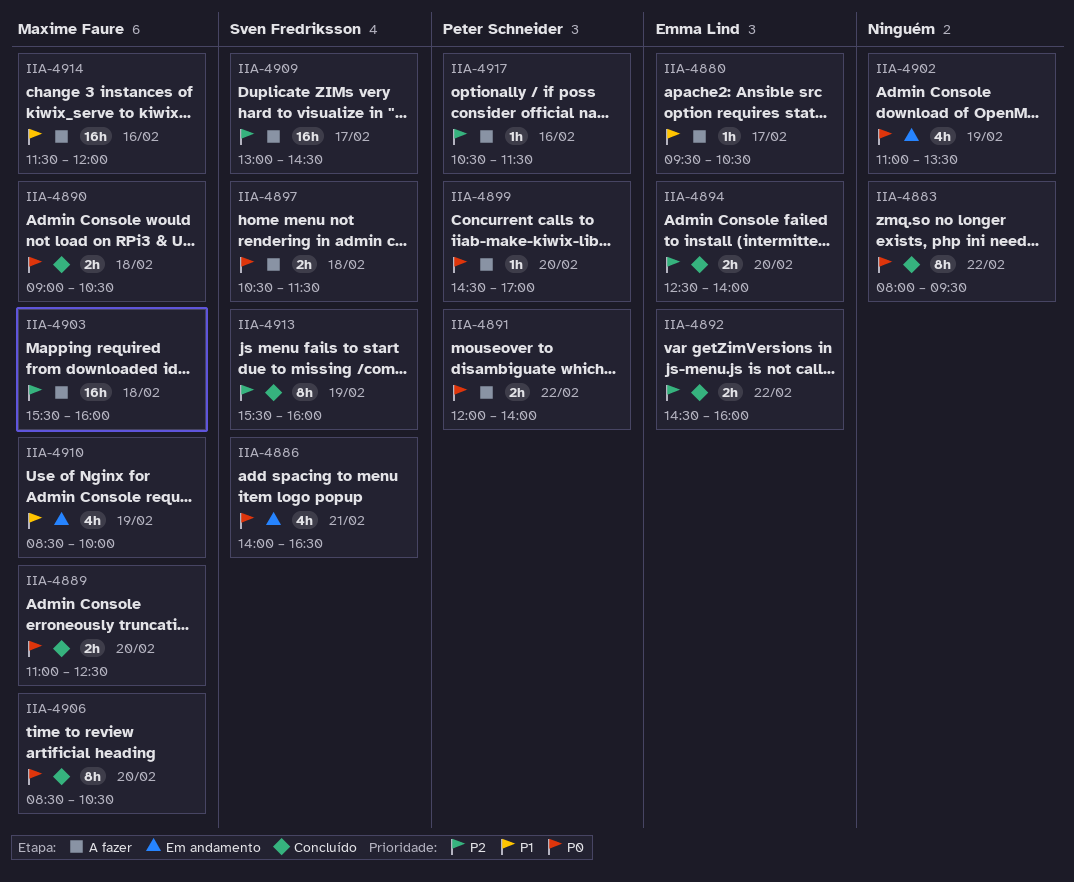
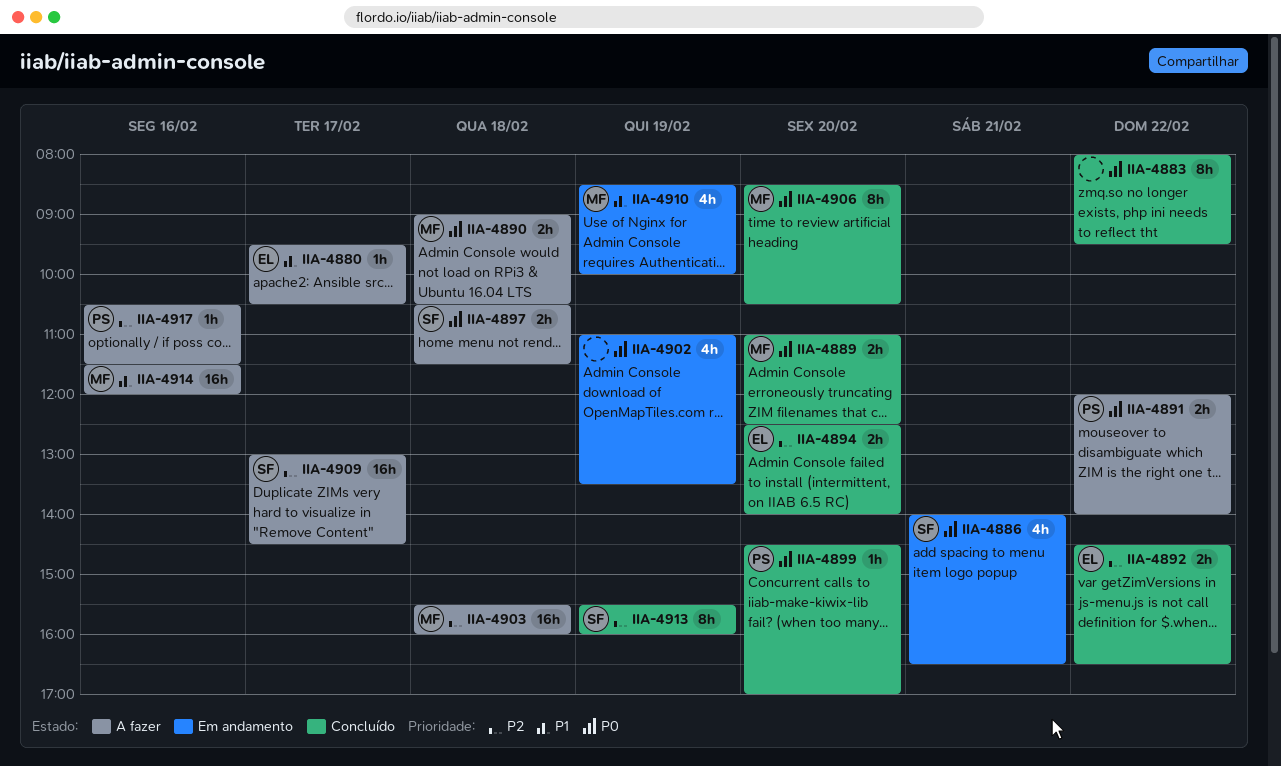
IIA-4890, status: Concluído -> A fazer
IIA-4892, ends: 16:00 -> 16:30
IIA-4899, status: A fazer -> Concluído

